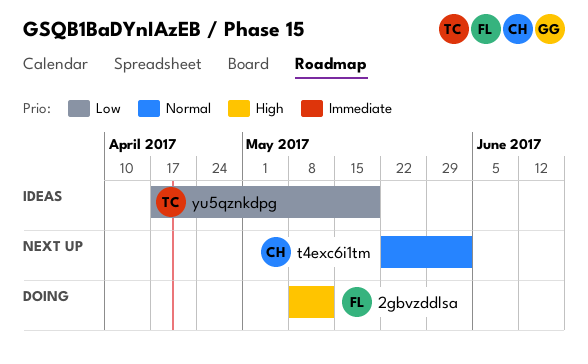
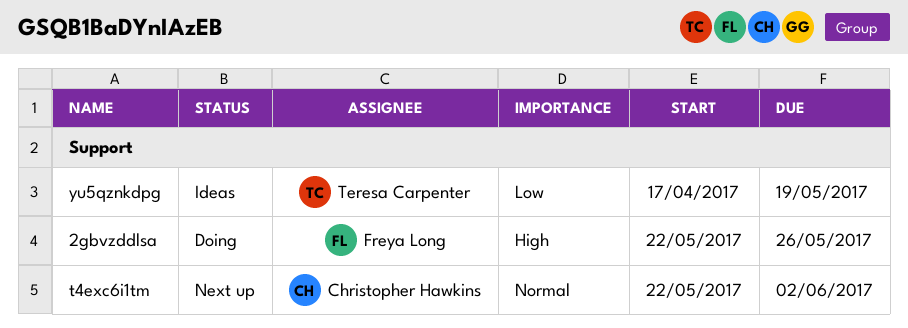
2gbvzddlsa, start: May 8 -> May 22
2gbvzddlsa, due: May 12 -> May 26

